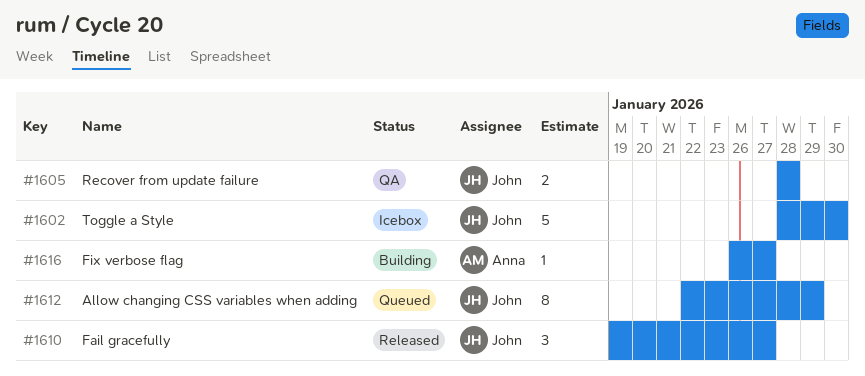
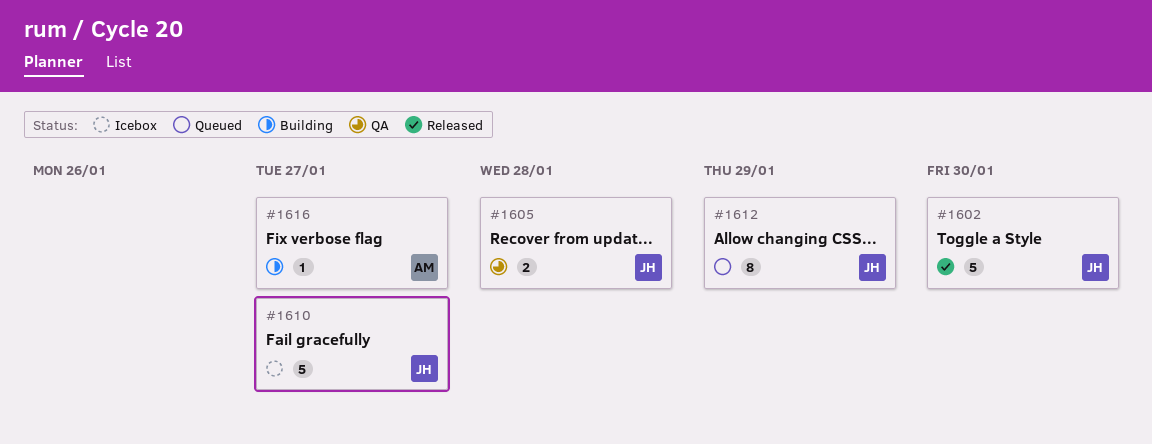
#1602, status: Icebox -> Released
#1610, status: Released -> Icebox
#1610, estimate: 3 -> 5

